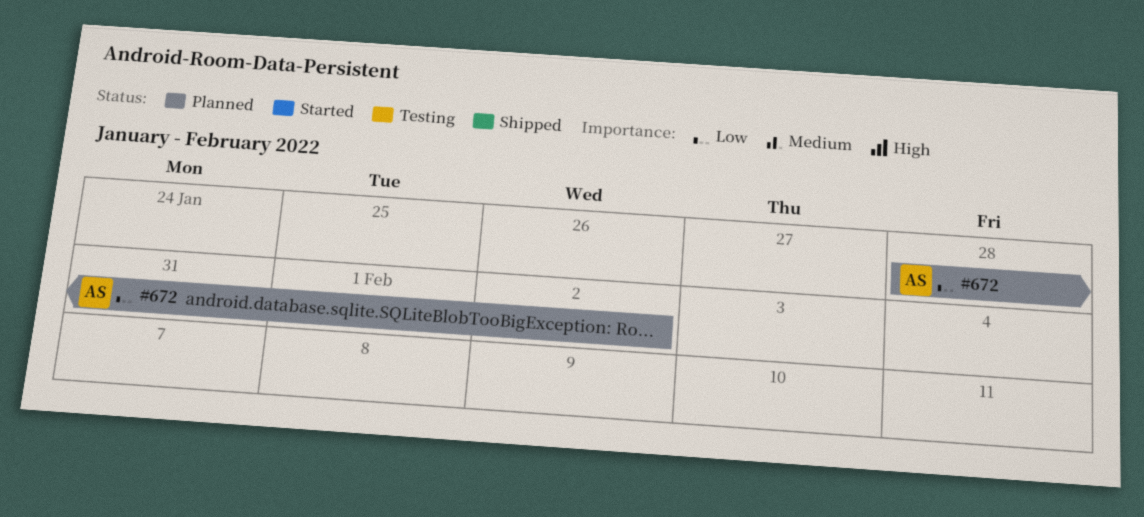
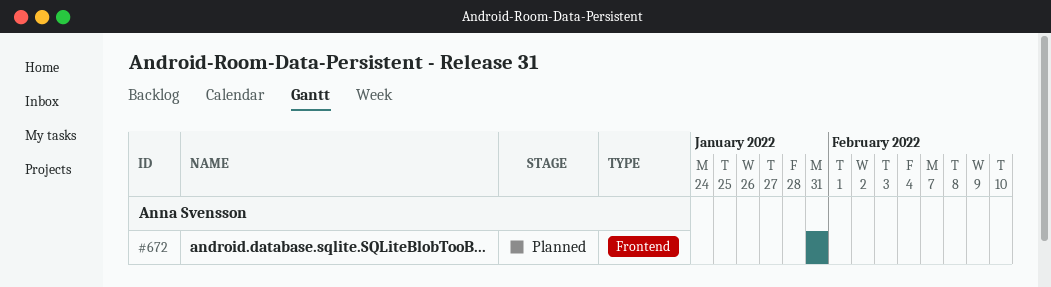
#672, start: Jan 28 -> Jan 31
#672, due: Feb 2 -> Jan 31

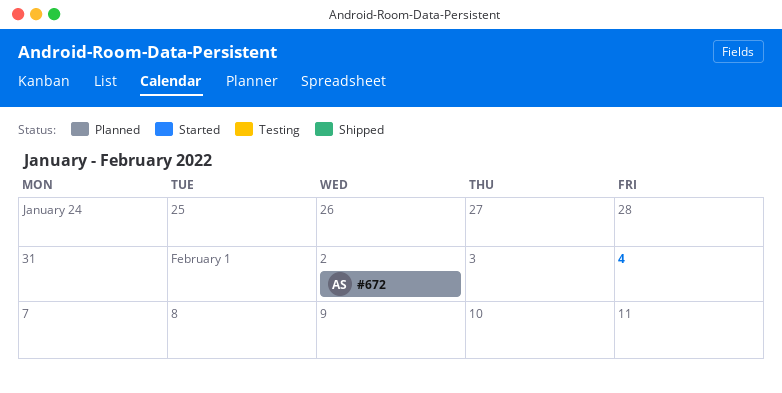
#672, start: Jan 31 -> Feb 2
#672, due: Jan 31 -> Feb 2

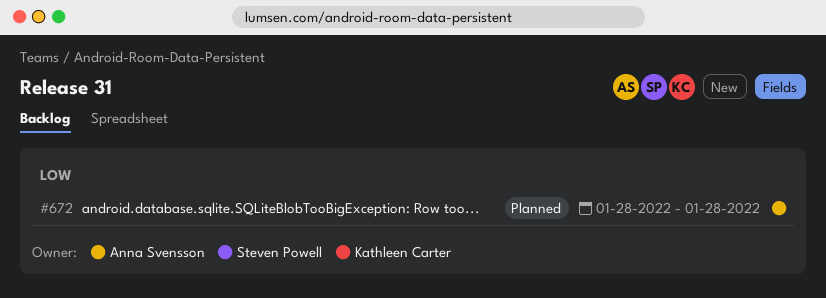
#672, start: Feb 2 -> Jan 28
#672, due: Feb 2 -> Jan 28

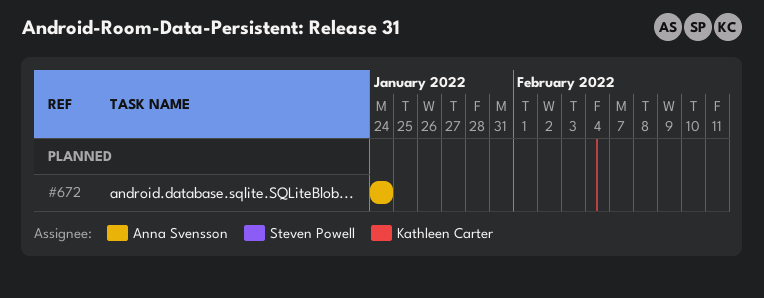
#672, start: Jan 28 -> Jan 24
#672, due: Jan 28 -> Jan 24

